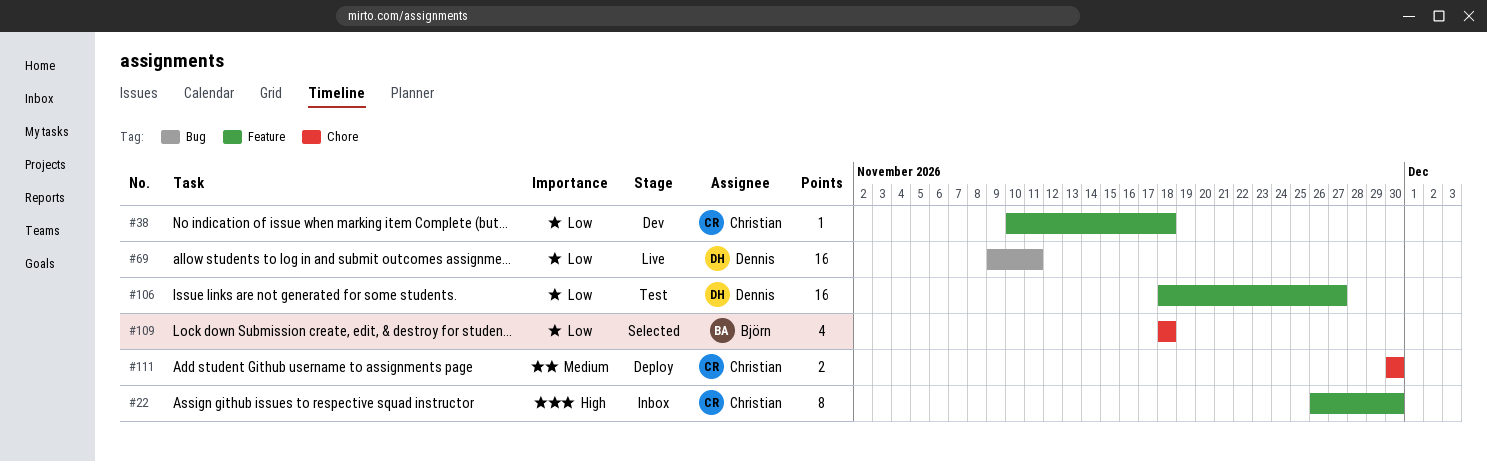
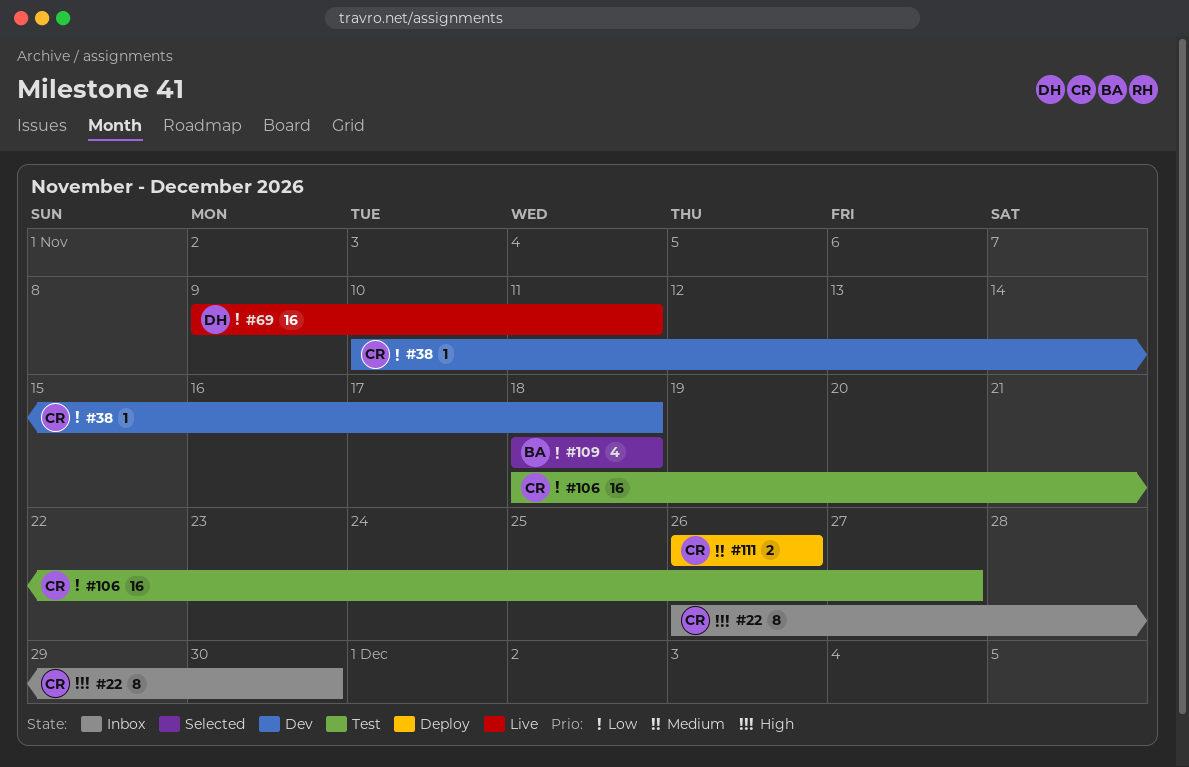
#106, owner: Dennis -> Christian
#111, start: Nov 30 -> Nov 26
#111, due: Nov 30 -> Nov 26

